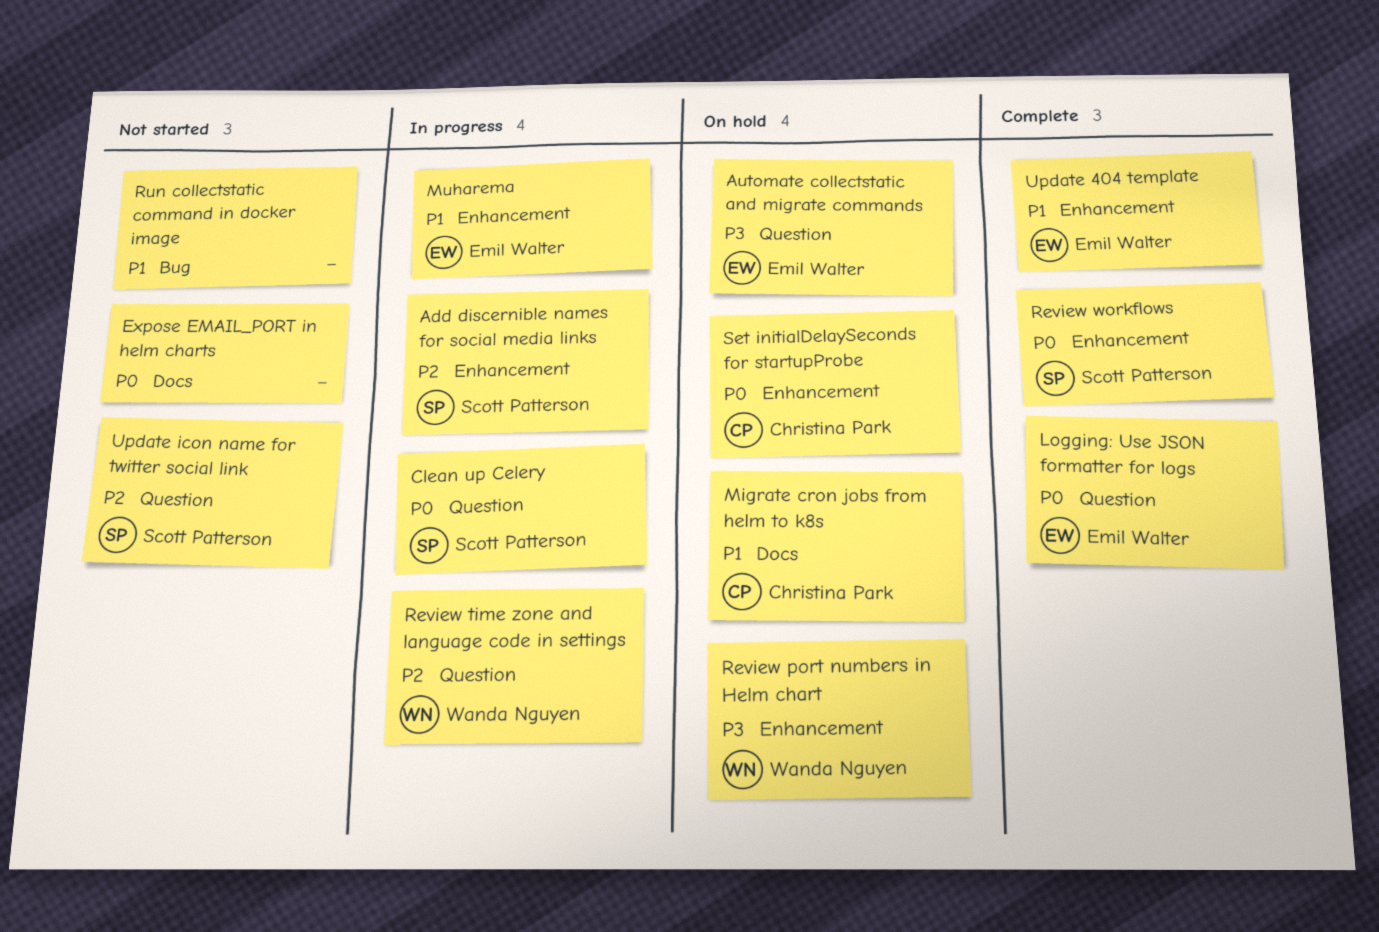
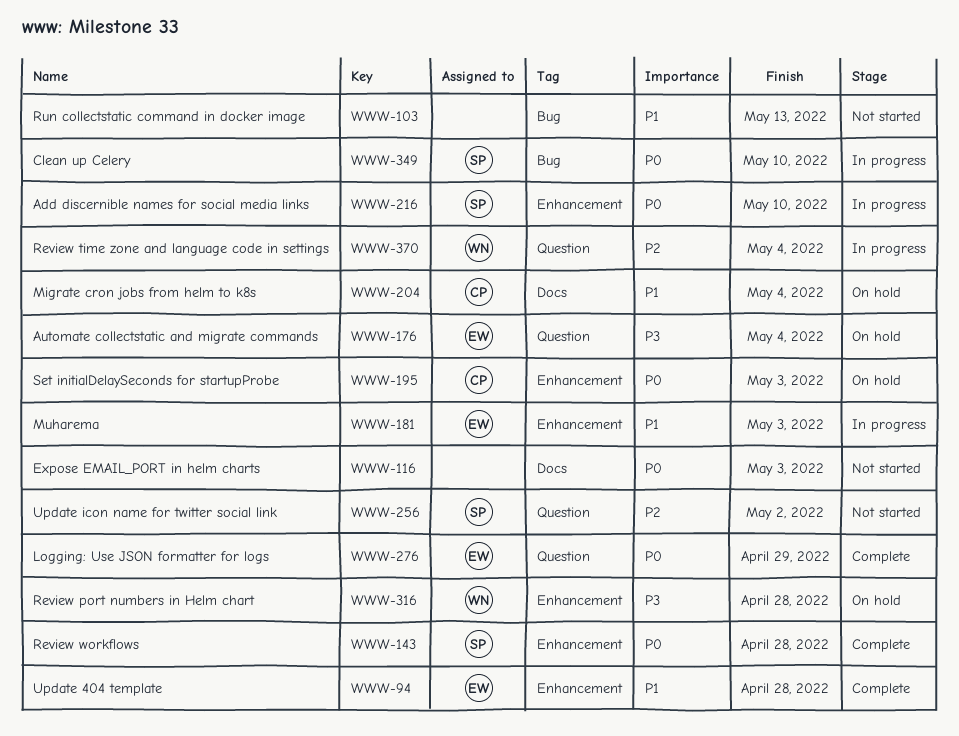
Add discernible names for social media links, priority: P2 -> P0
Clean up Celery, label: Question -> Bug

